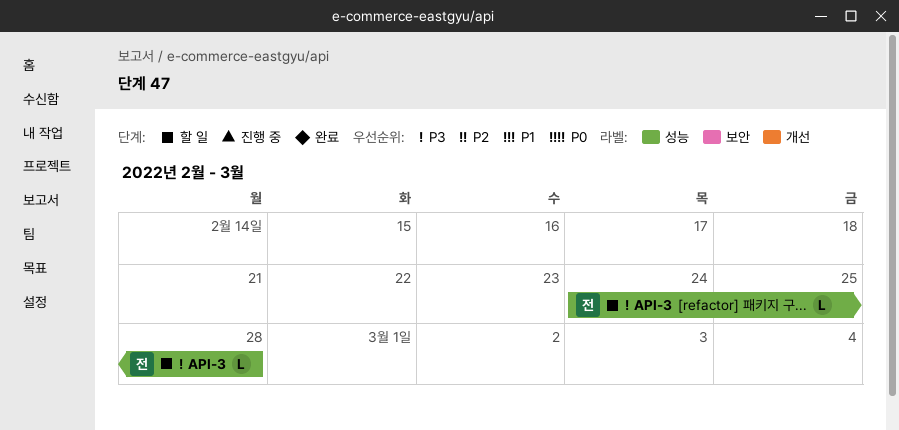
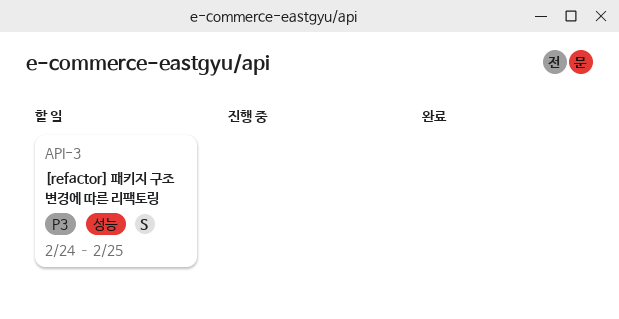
API-3, estimate: L -> S
API-3, due: Feb 28 -> Feb 25

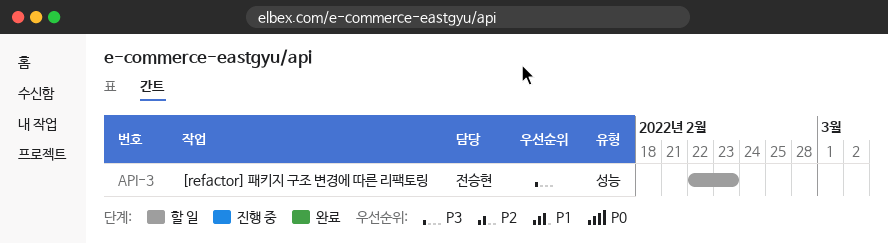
API-3, start: Feb 24 -> Feb 22
API-3, due: Feb 25 -> Feb 23

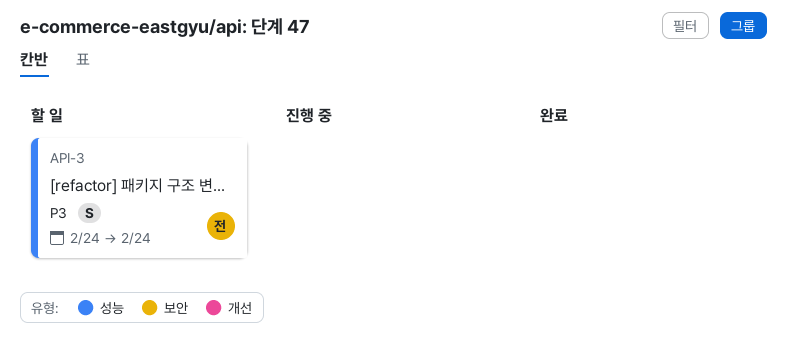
API-3, start: Feb 22 -> Feb 24
API-3, due: Feb 23 -> Feb 24

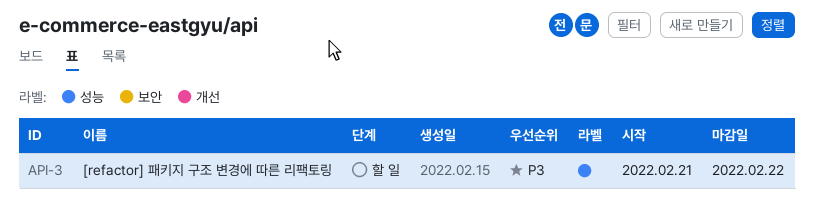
API-3, start: Feb 24 -> Feb 21
API-3, due: Feb 24 -> Feb 22

